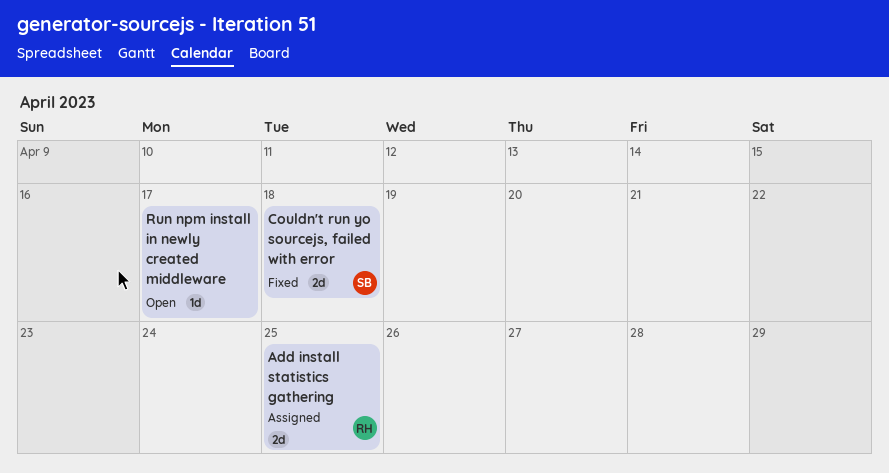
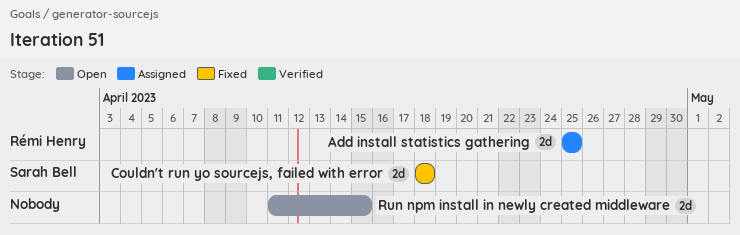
Run npm install in newly created middleware, estimate: 1d -> 2d
Run npm install in newly created middleware, due: Apr 17 -> Apr 15

